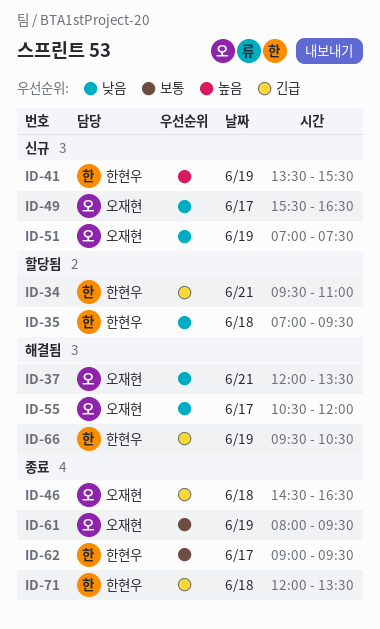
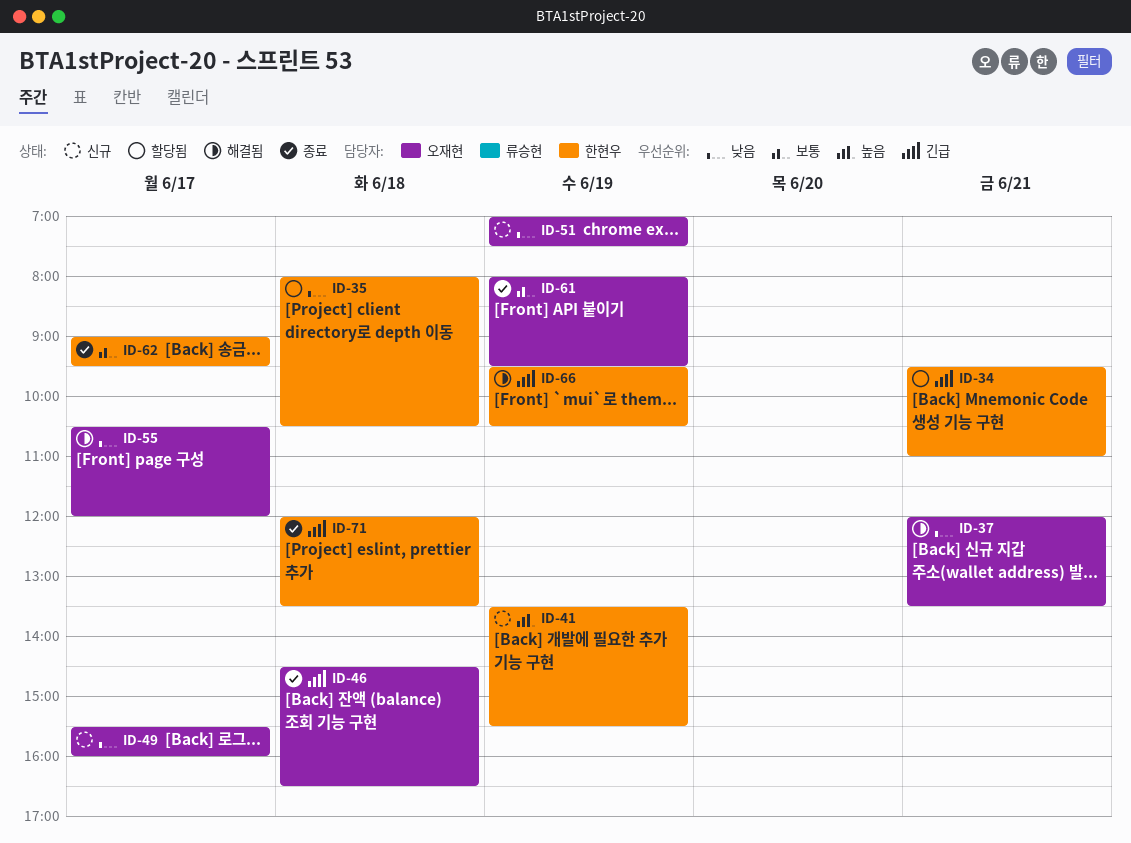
ID-35, begins: 07:00 -> 08:00
ID-35, ends: 09:30 -> 10:30
ID-49, ends: 16:30 -> 16:00

